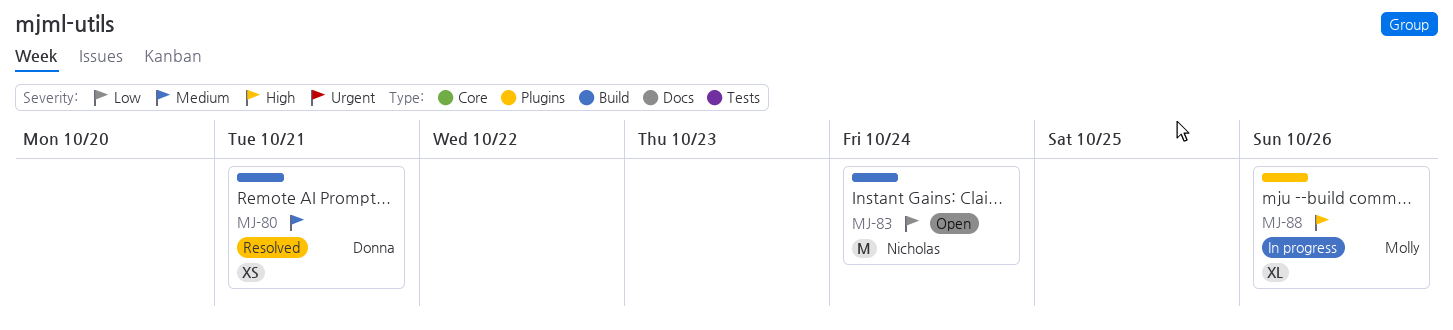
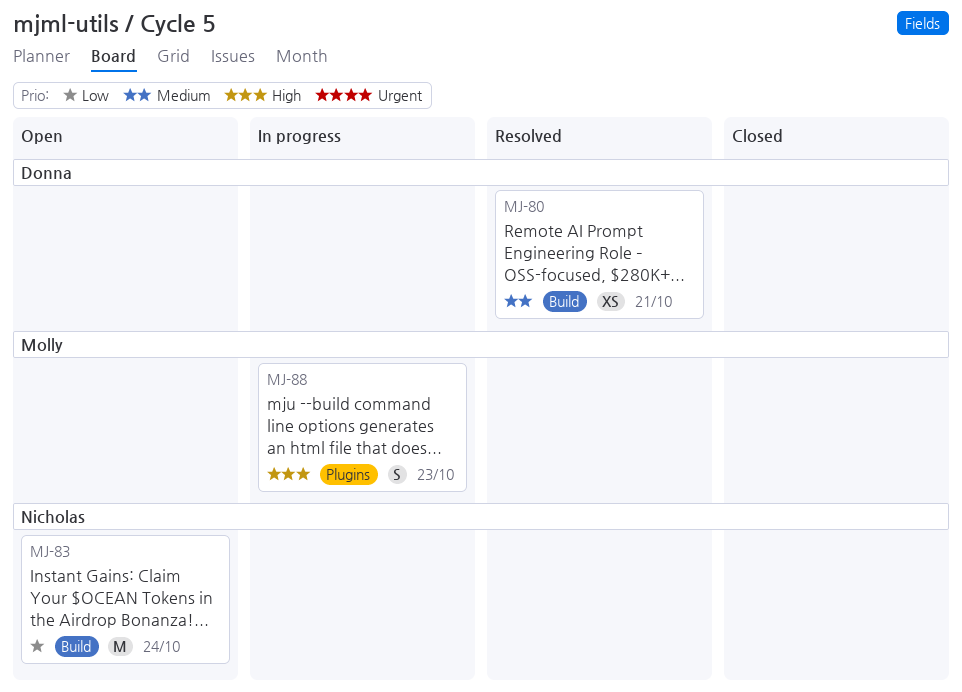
MJ-88, estimate: XL -> S
MJ-88, due: Oct 26 -> Oct 23

